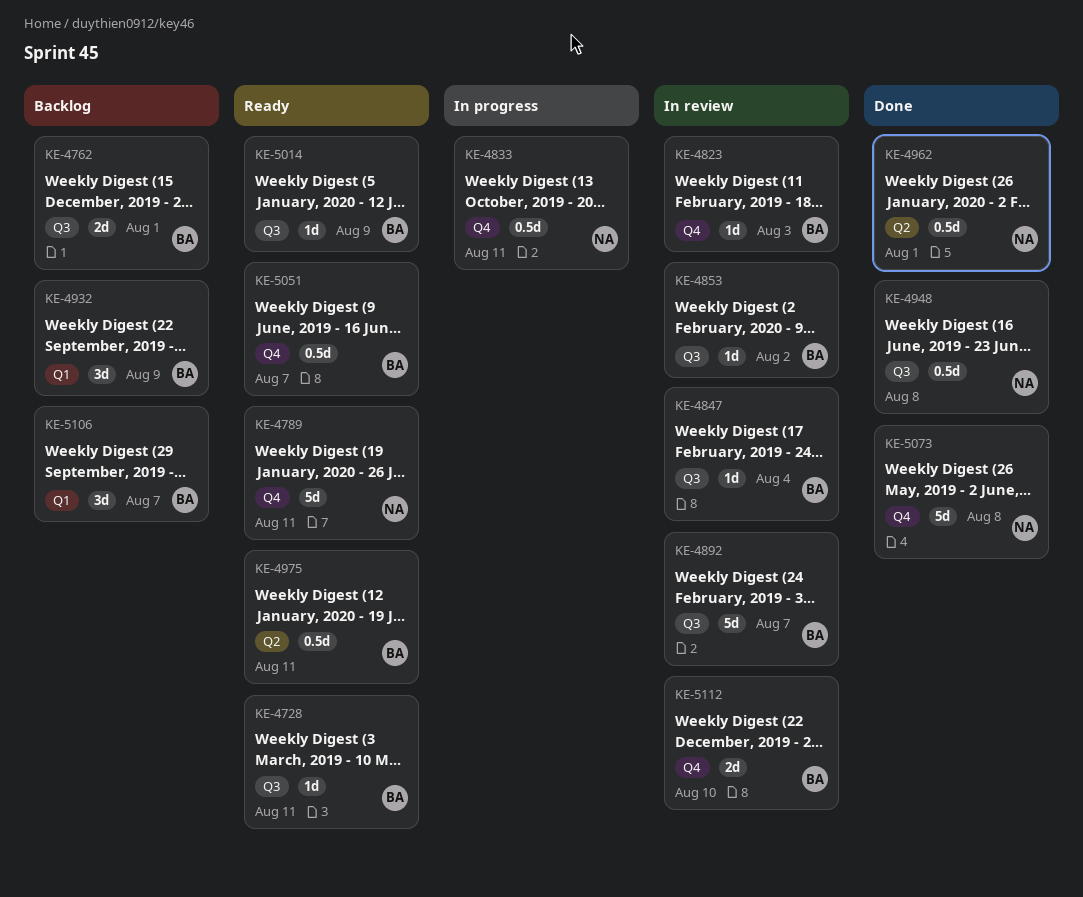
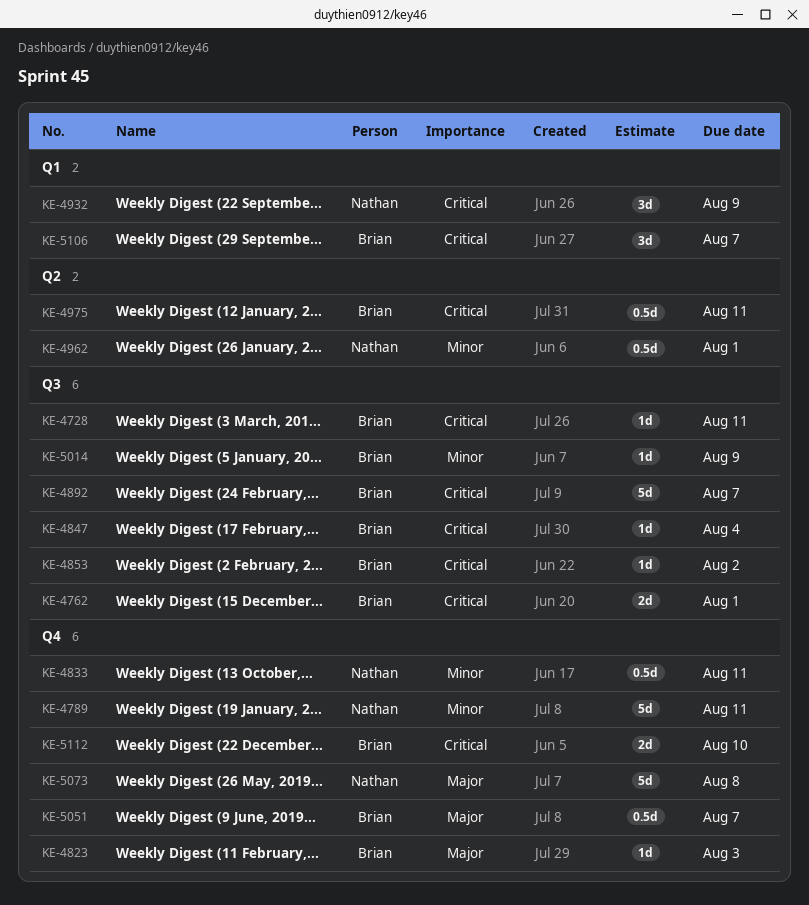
KE-4932, owner: Brian -> Nathan
KE-4948: present -> none

